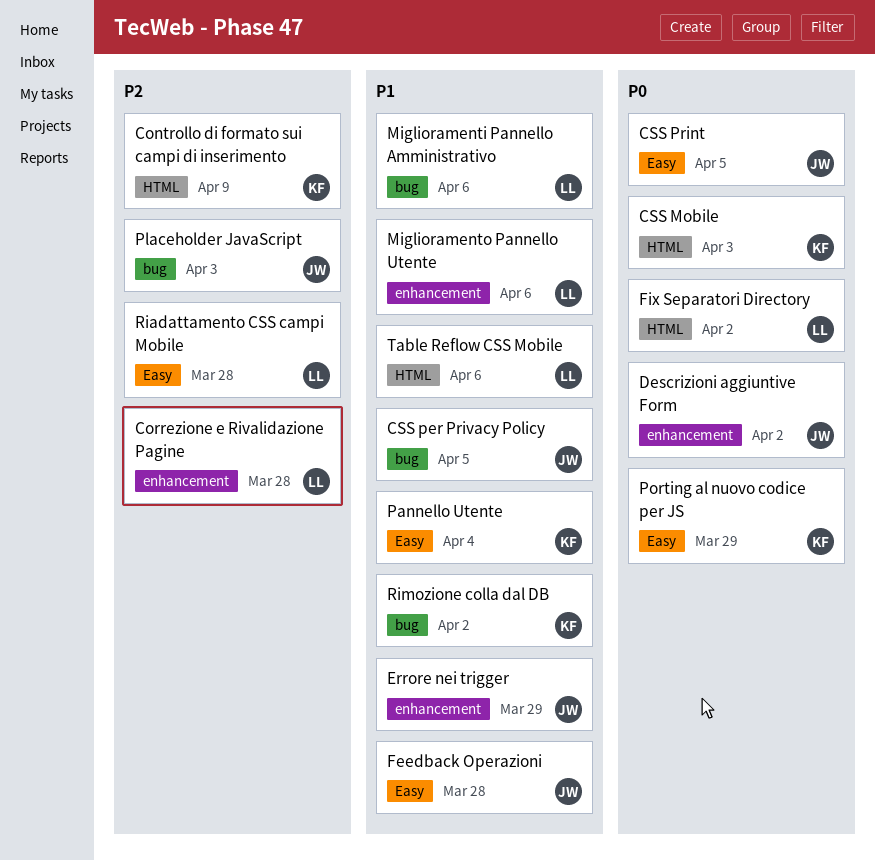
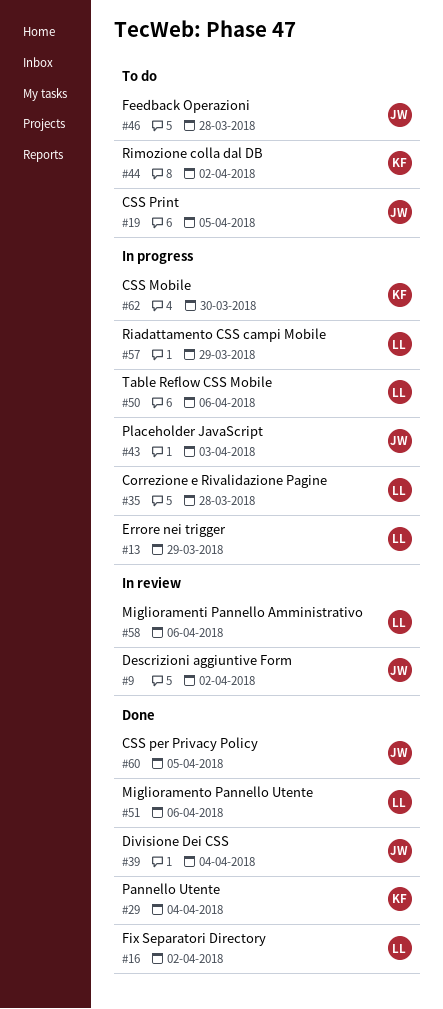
Controllo di formato sui campi di inserimento: present -> none
CSS Mobile, due: Apr 3 -> Mar 30
Divisione Dei CSS: none -> present
Errore nei trigger, owner: JW -> LL
Porting al nuovo codice per JS: present -> none
Riadattamento CSS campi Mobile, due: Mar 28 -> Mar 29

